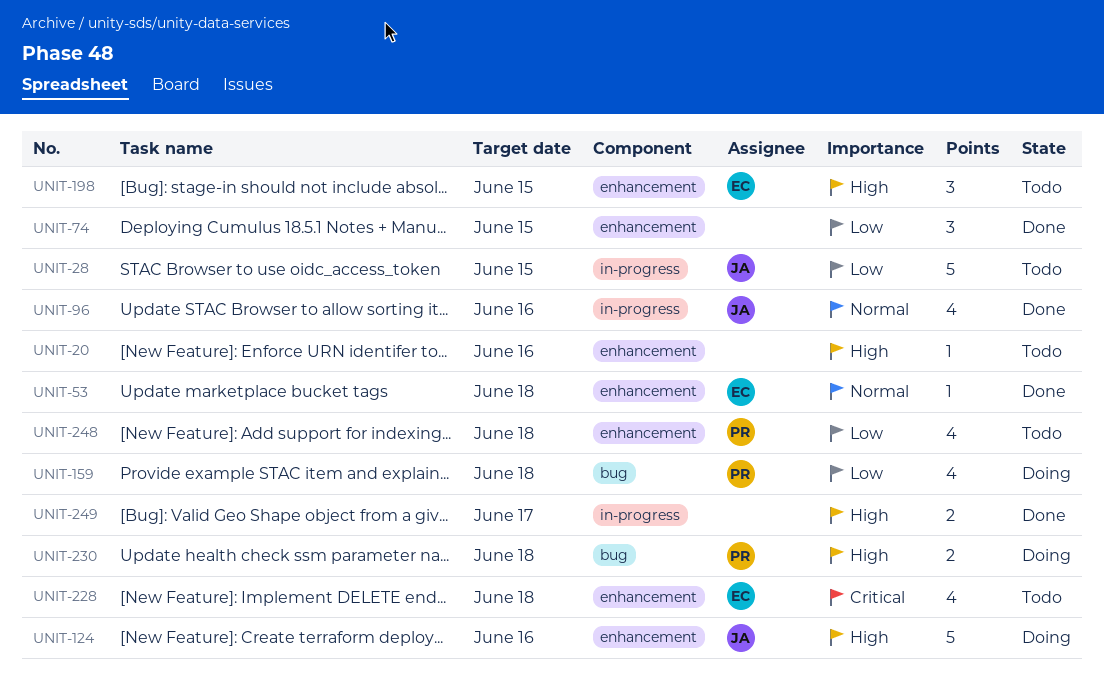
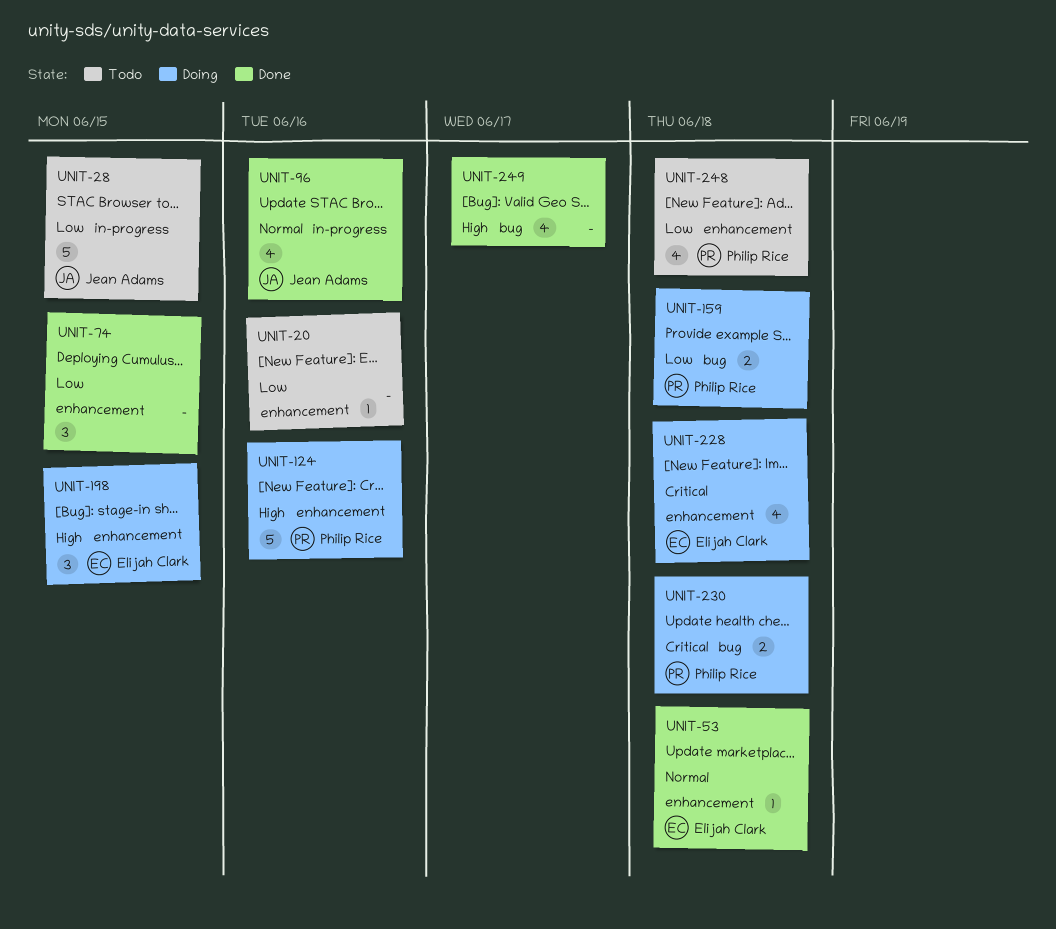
UNIT-20, priority: High -> Low
UNIT-124, owner: Jean Adams -> Philip Rice
UNIT-159, estimate: 4 -> 2
UNIT-198, status: Todo -> Doing
UNIT-228, status: Todo -> Doing
UNIT-230, priority: High -> Critical
UNIT-249, label: in-progress -> bug
UNIT-249, estimate: 2 -> 4

